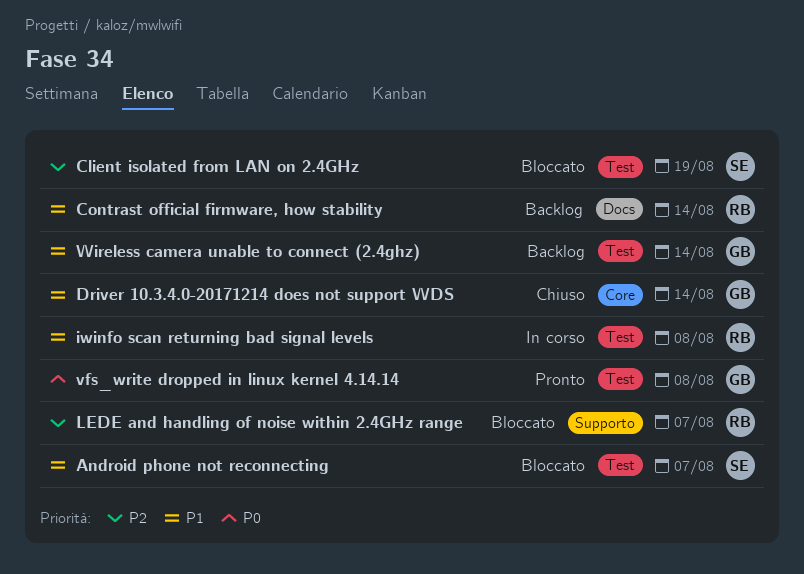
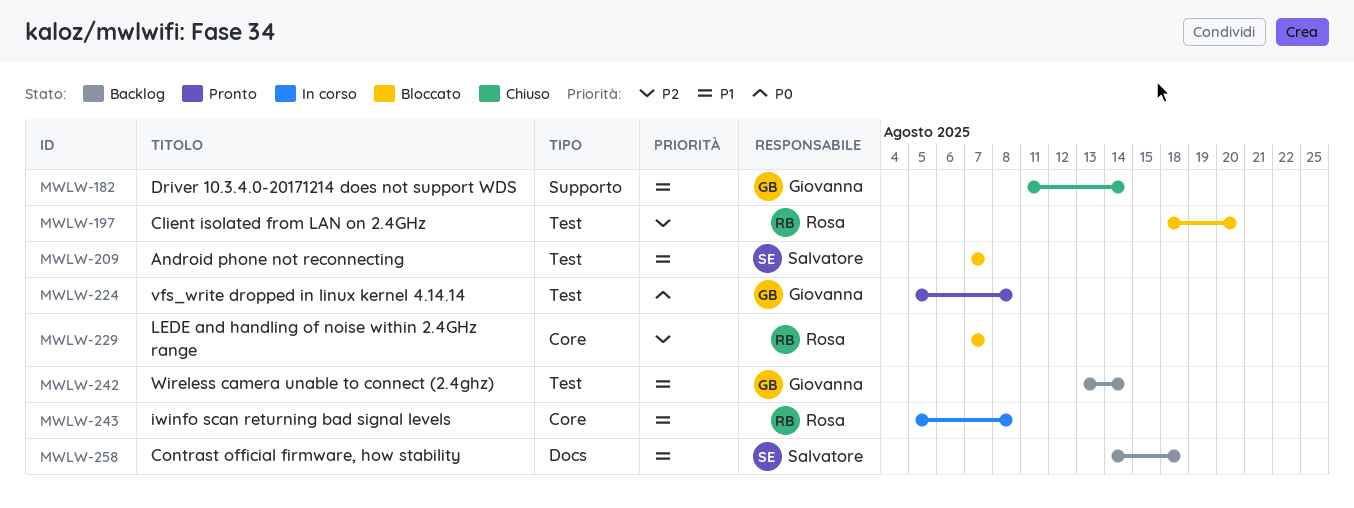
Client isolated from LAN on 2.4GHz, owner: Salvatore -> Rosa
Client isolated from LAN on 2.4GHz, due: Aug 19 -> Aug 20
Contrast official firmware, how stability, owner: Rosa -> Salvatore
Contrast official firmware, how stability, due: Aug 14 -> Aug 18
Driver 10.3.4.0-20171214 does not support WDS, label: Core -> Supporto
iwinfo scan returning bad signal levels, label: Test -> Core
LEDE and handling of noise within 2.4GHz range, label: Supporto -> Core

